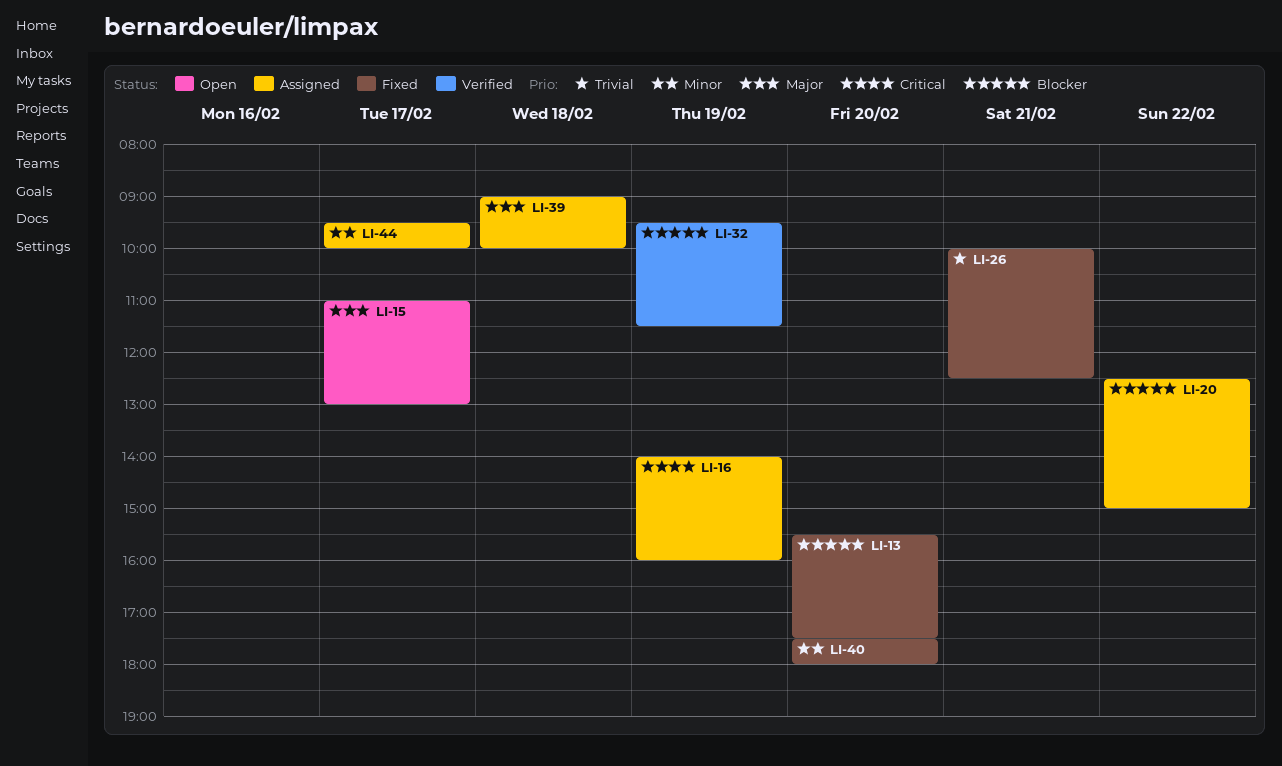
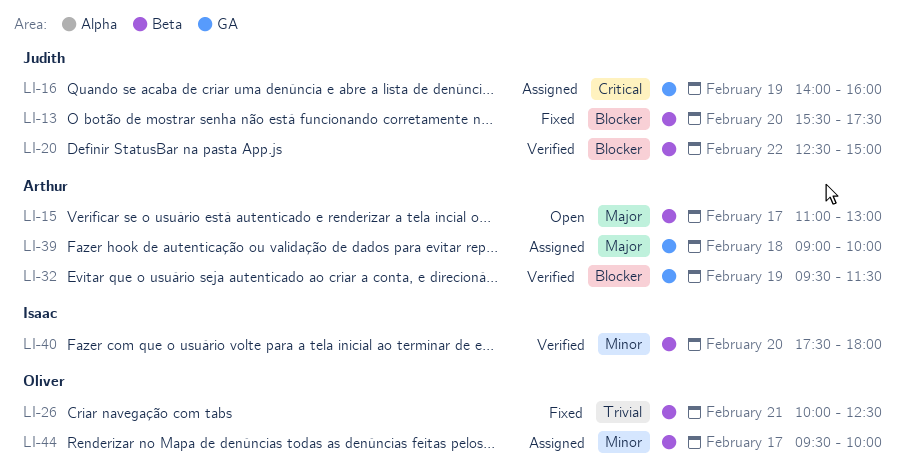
LI-20, status: Assigned -> Verified
LI-40, status: Fixed -> Verified

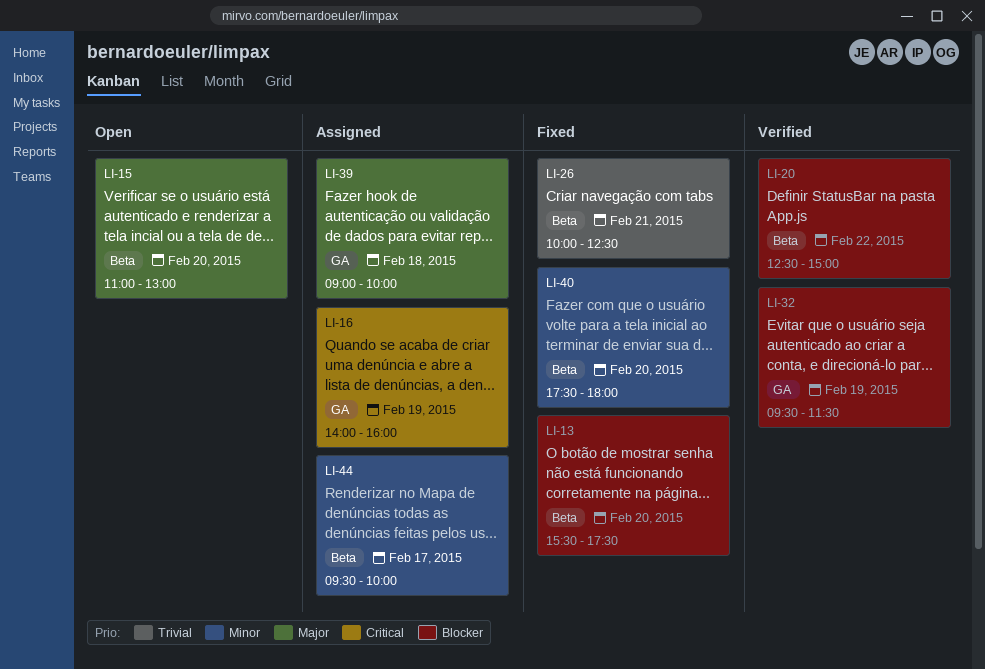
LI-15, day: Feb 17 -> Feb 20
LI-40, status: Verified -> Fixed

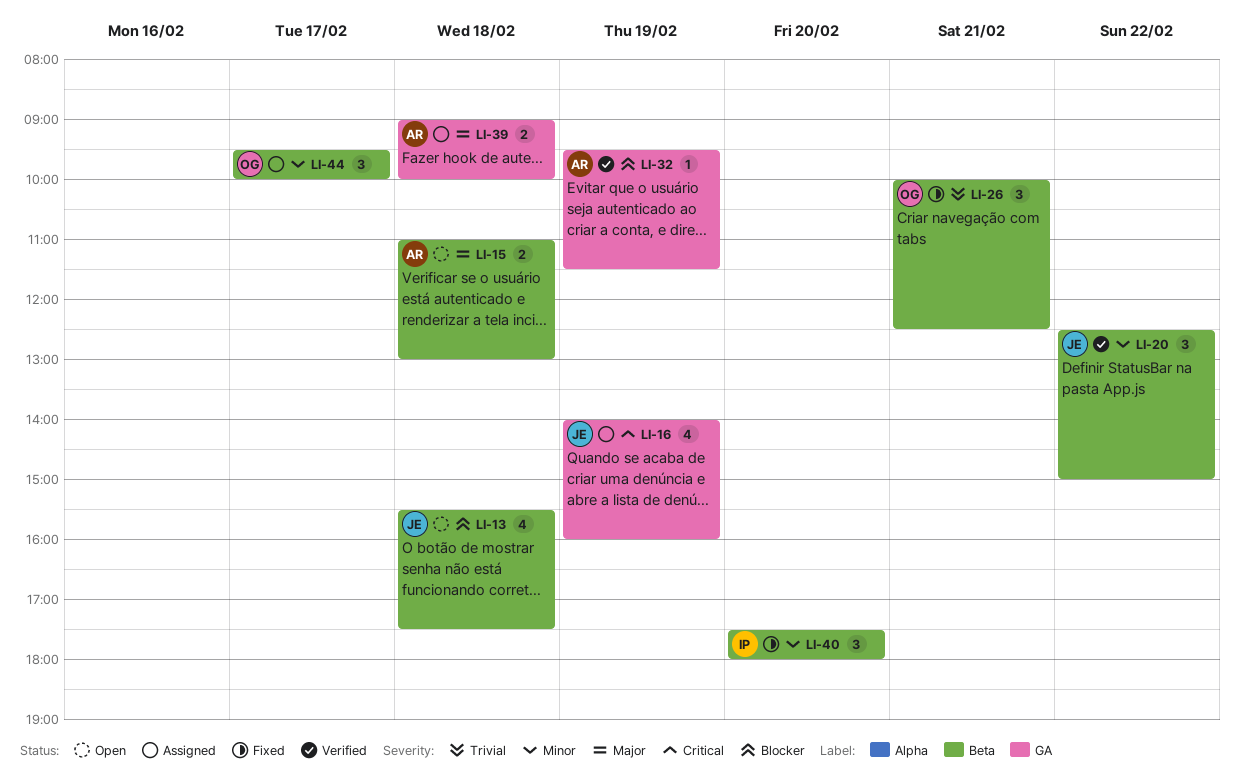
LI-13, status: Fixed -> Open
LI-13, day: Feb 20 -> Feb 18
LI-15, day: Feb 20 -> Feb 18
LI-20, priority: Blocker -> Minor

